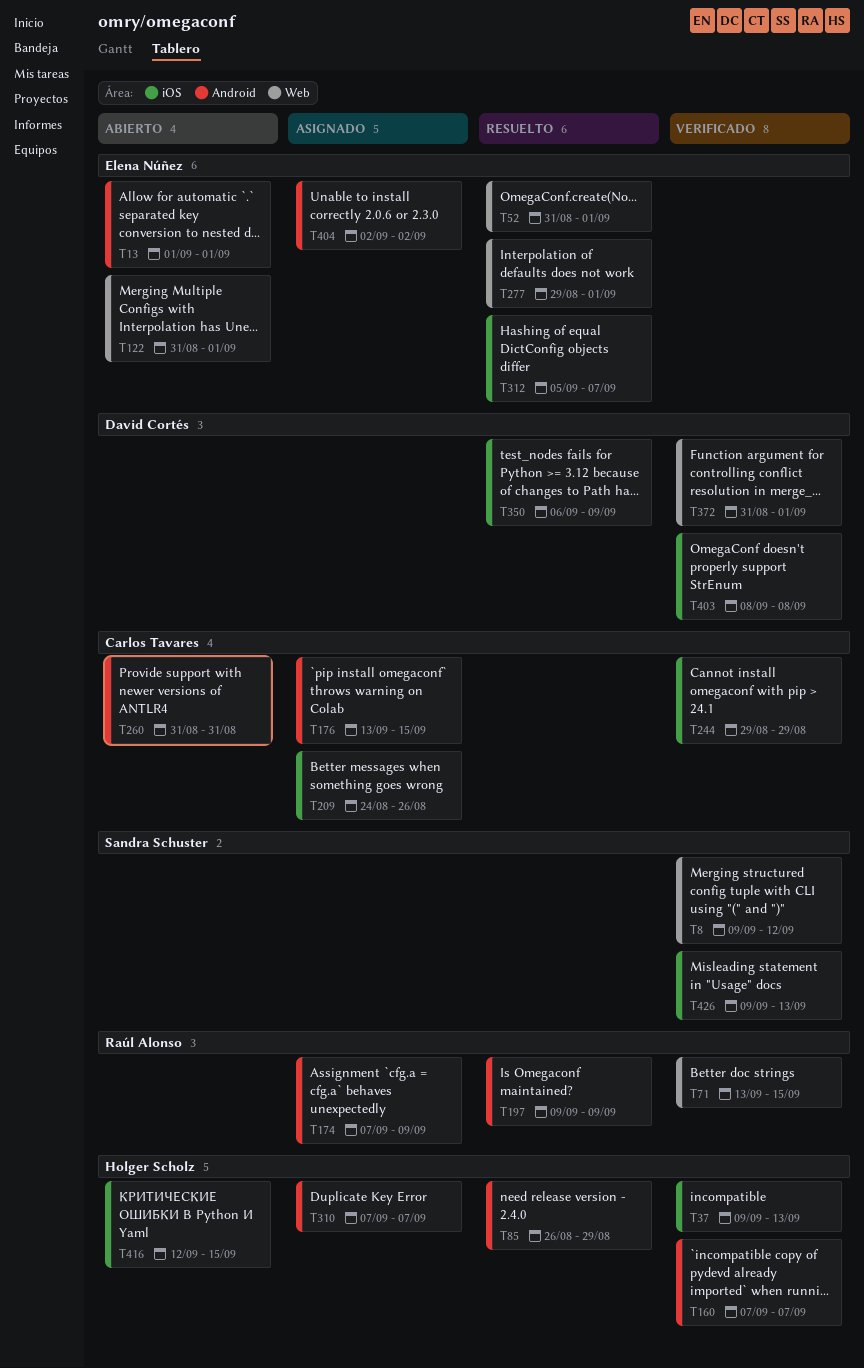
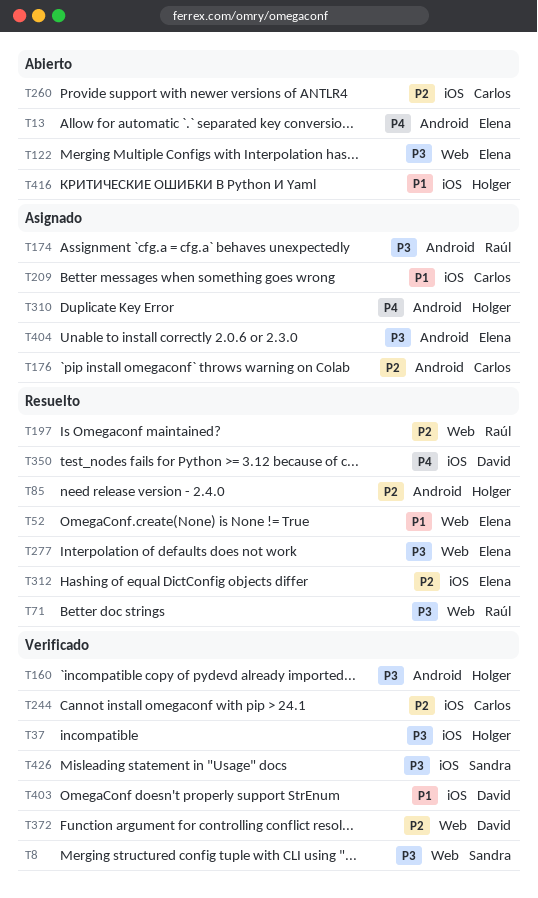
T71, status: Verificado -> Resuelto
T197, label: Android -> Web
T260, label: Android -> iOS

